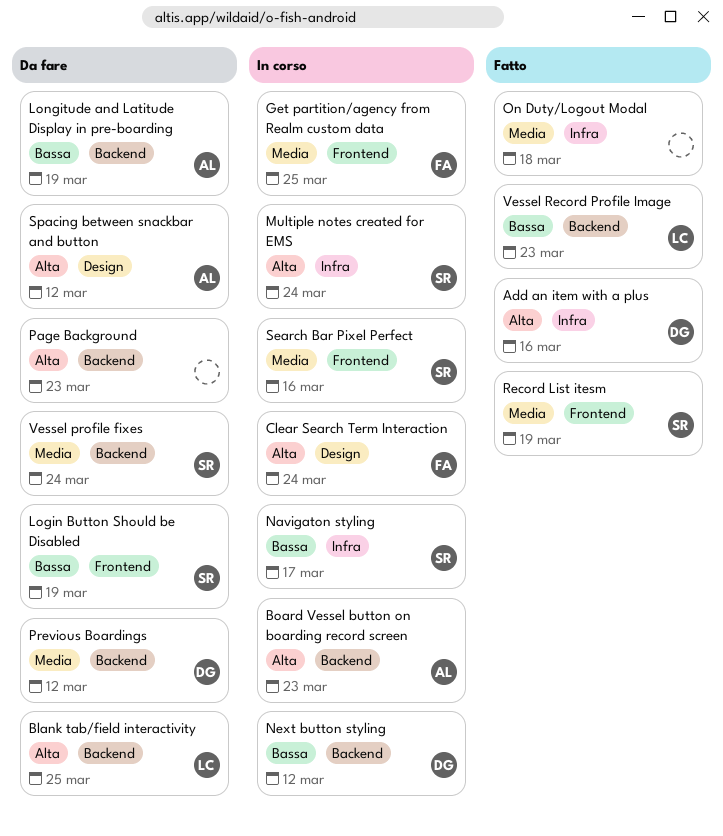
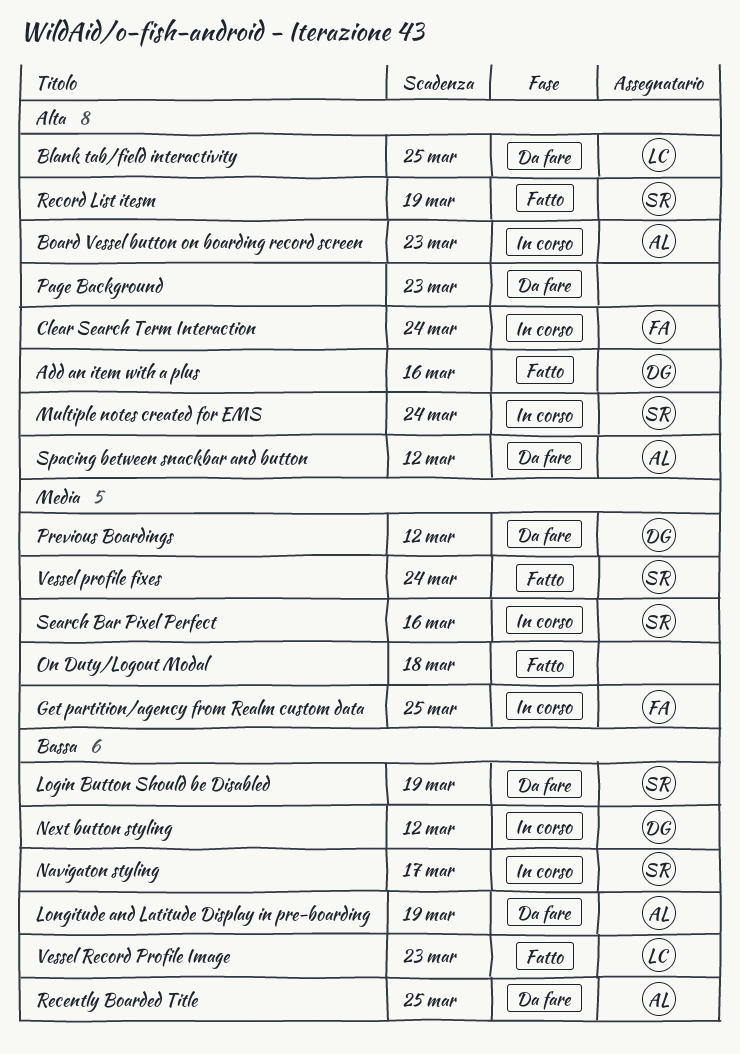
Recently Boarded Title: none -> present
Record List itesm, priority: Media -> Alta
Vessel profile fixes, status: Da fare -> Fatto

